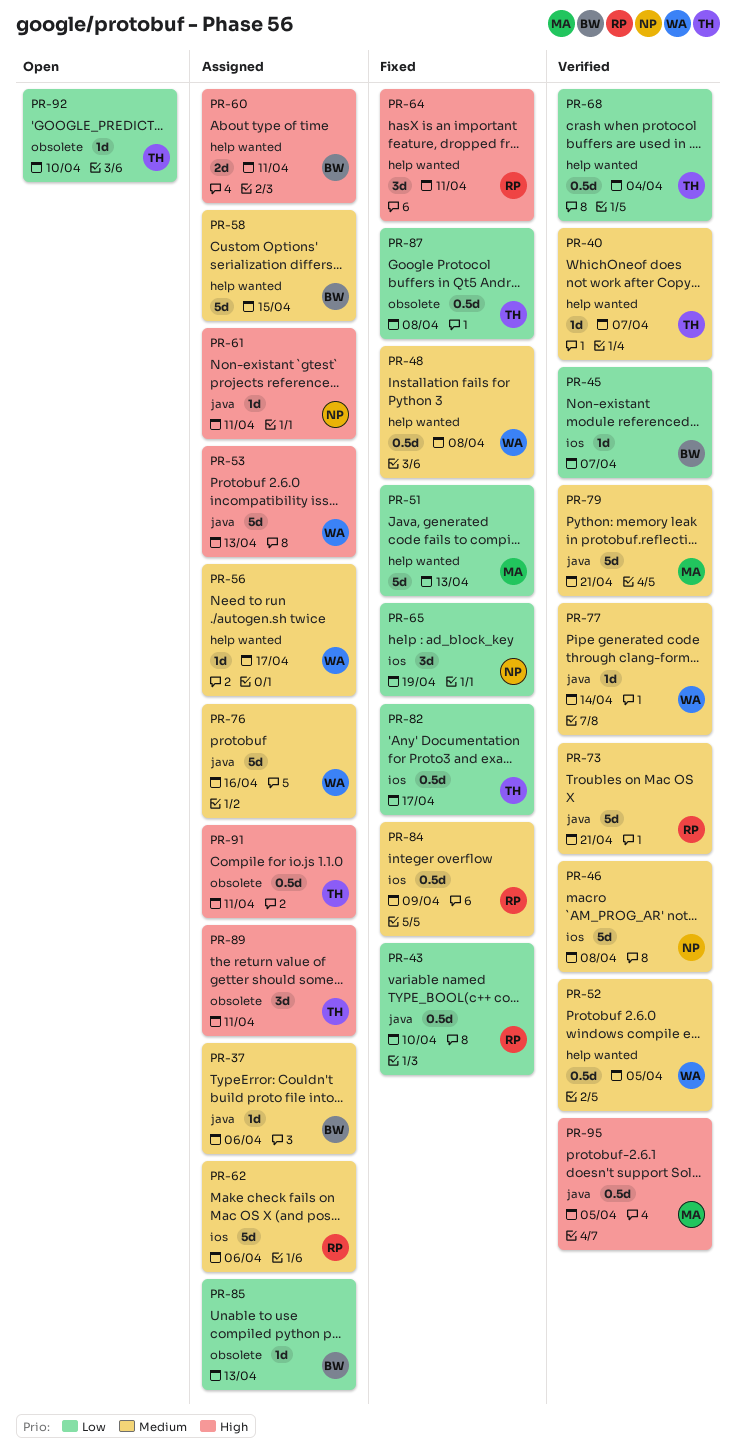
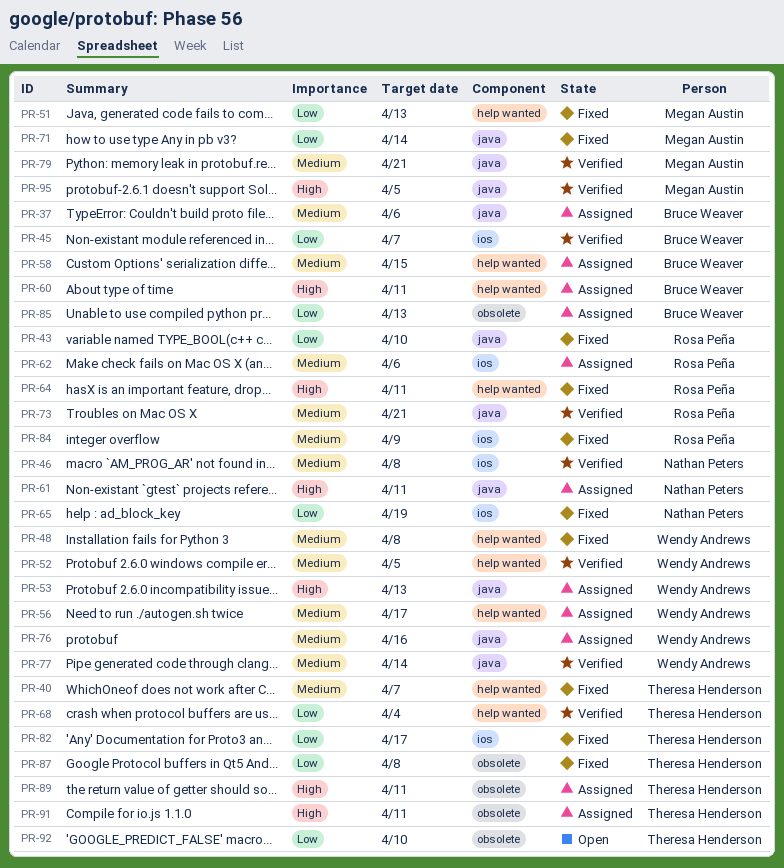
PR-40, status: Verified -> Fixed
PR-71: none -> present

